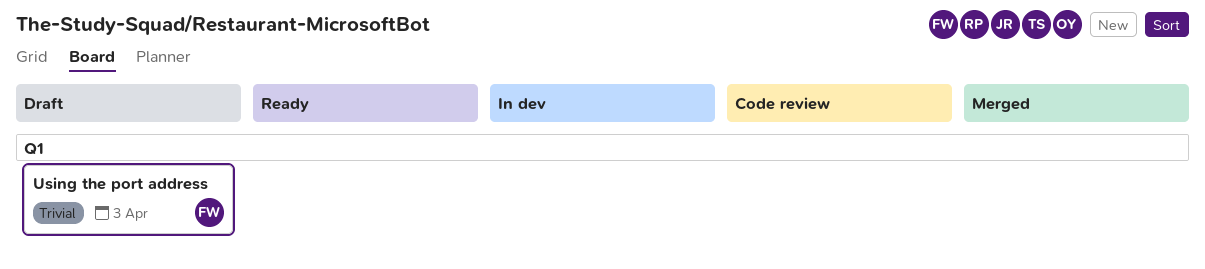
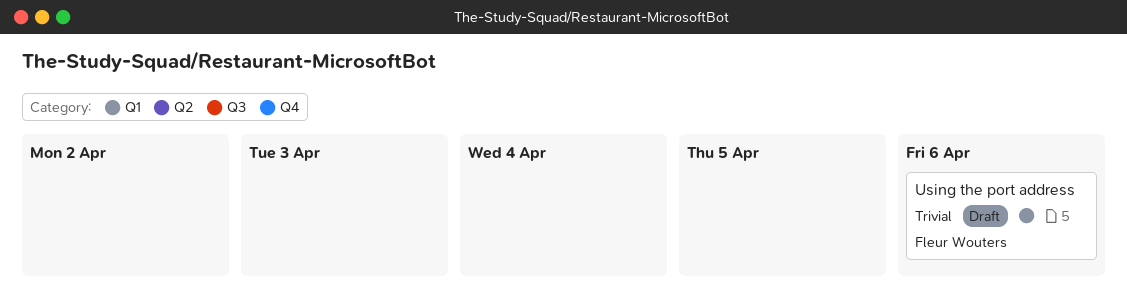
Using the port address, due: Apr 3 -> Apr 6

